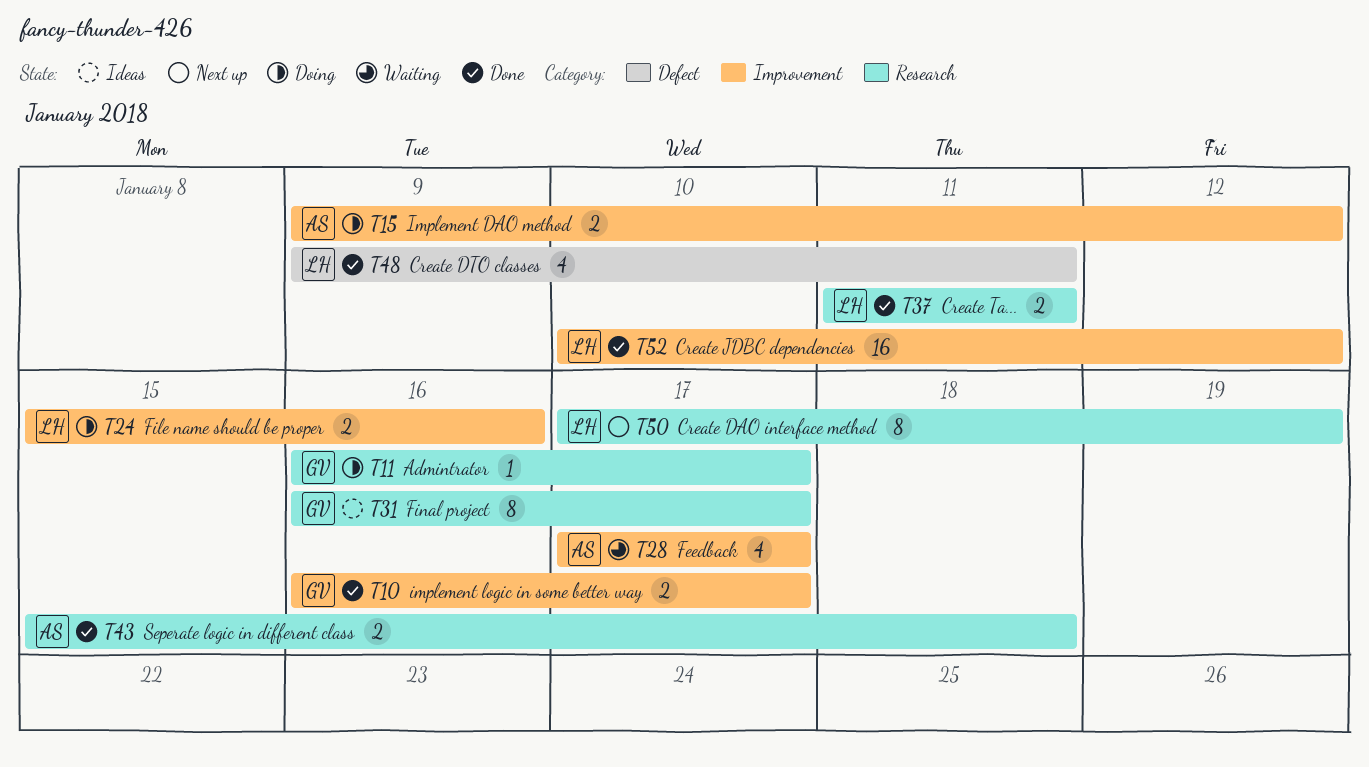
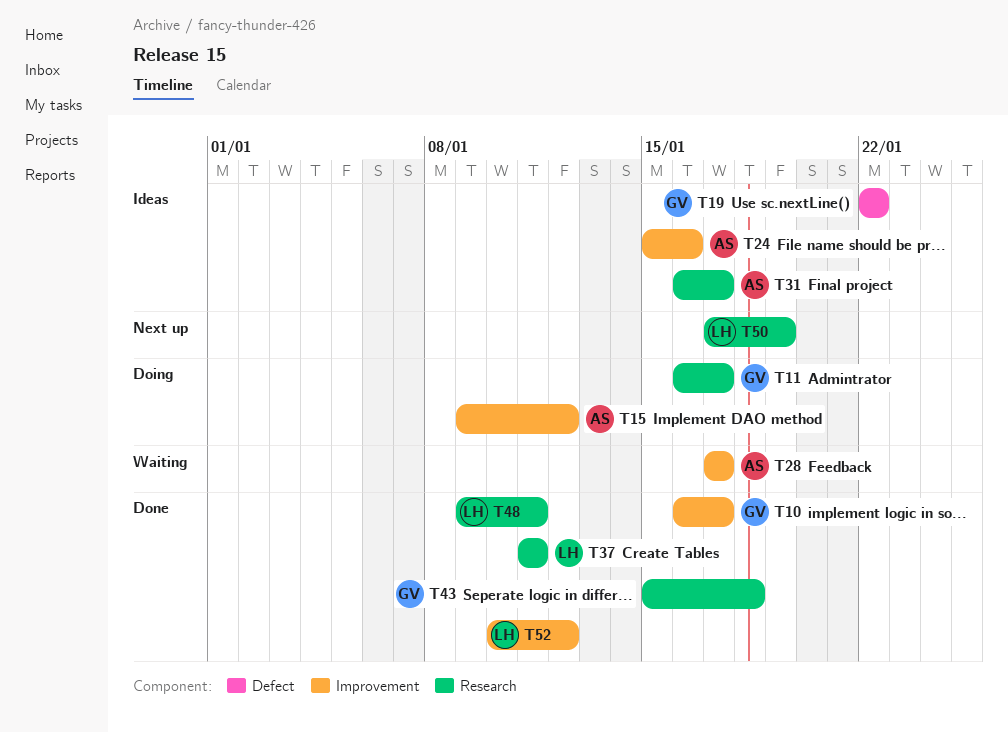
T19: none -> present
T24, status: Doing -> Ideas
T24, owner: LH -> AS
T31, owner: GV -> AS
T43, owner: AS -> GV
T48, label: Defect -> Research

